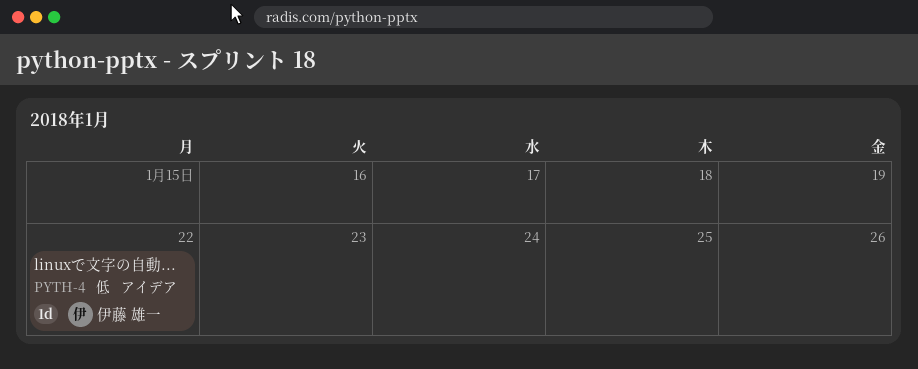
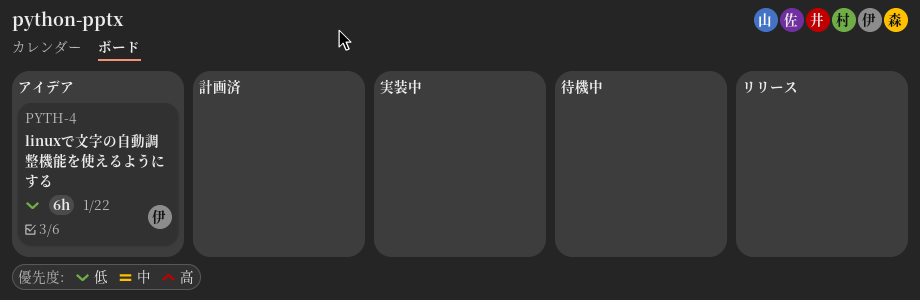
PYTH-4, estimate: 1d -> 6h

